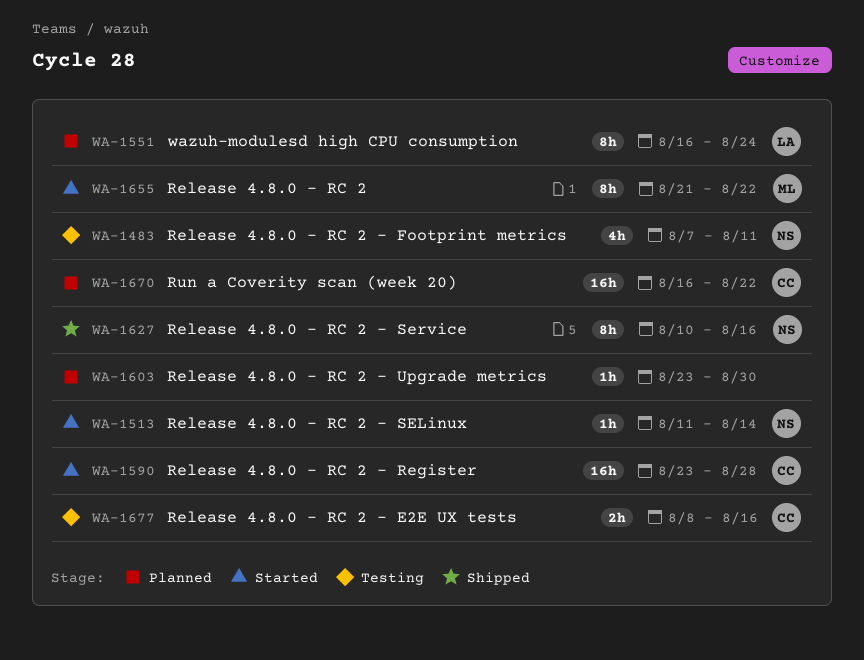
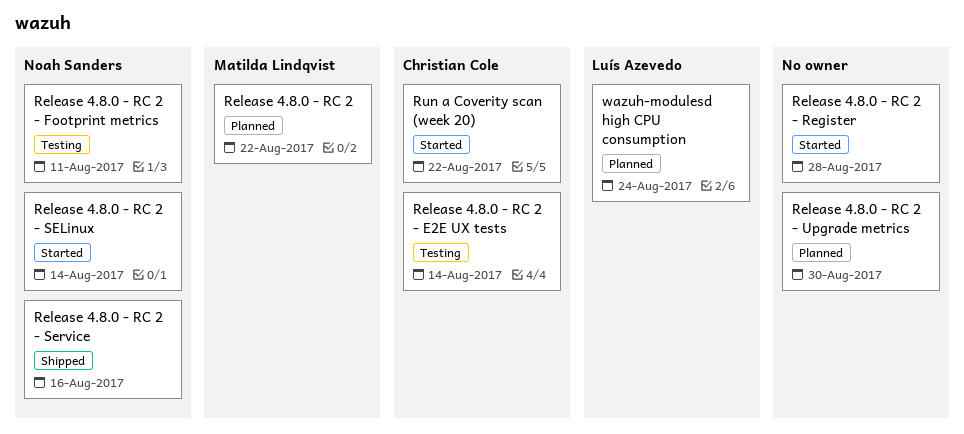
Release 4.8.0 - RC 2, status: Started -> Planned
Release 4.8.0 - RC 2 - E2E UX tests, due: Aug 16 -> Aug 14
Release 4.8.0 - RC 2 - Register, owner: Christian Cole -> none
Run a Coverity scan (week 20), status: Planned -> Started

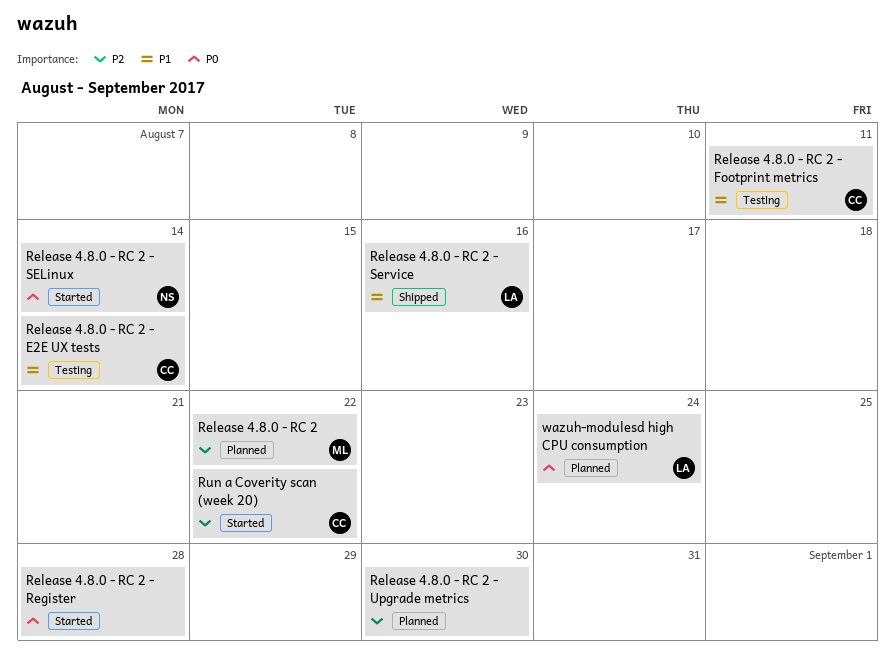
Release 4.8.0 - RC 2 - Footprint metrics, owner: Noah Sanders -> Christian Cole
Release 4.8.0 - RC 2 - Service, owner: Noah Sanders -> Luís Azevedo

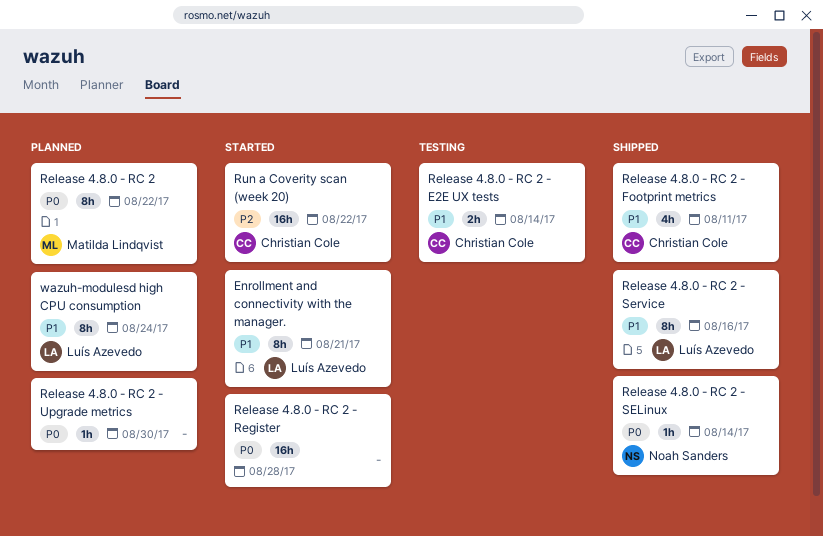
Enrollment and connectivity with the manager.: none -> present
Release 4.8.0 - RC 2, priority: P2 -> P0
Release 4.8.0 - RC 2 - Footprint metrics, status: Testing -> Shipped
Release 4.8.0 - RC 2 - SELinux, status: Started -> Shipped
Release 4.8.0 - RC 2 - Upgrade metrics, priority: P2 -> P0
wazuh-modulesd high CPU consumption, priority: P0 -> P1

